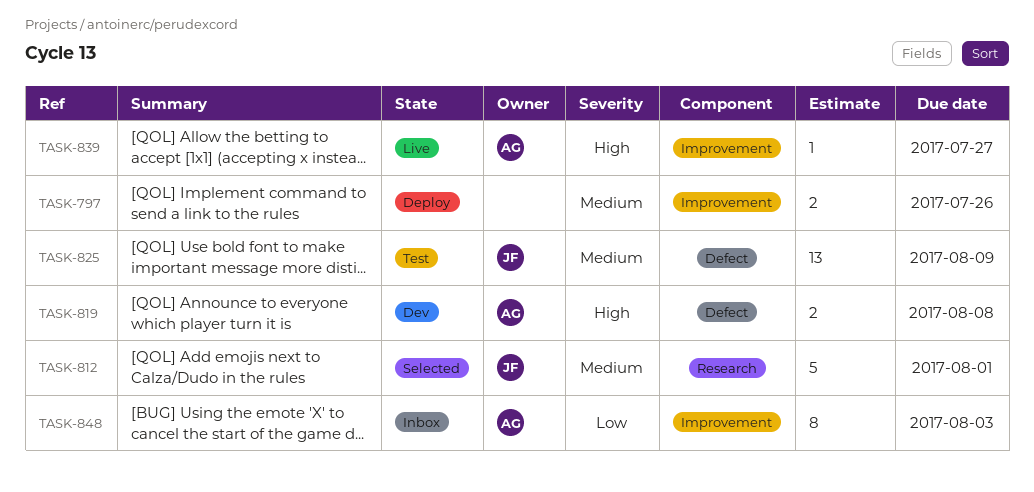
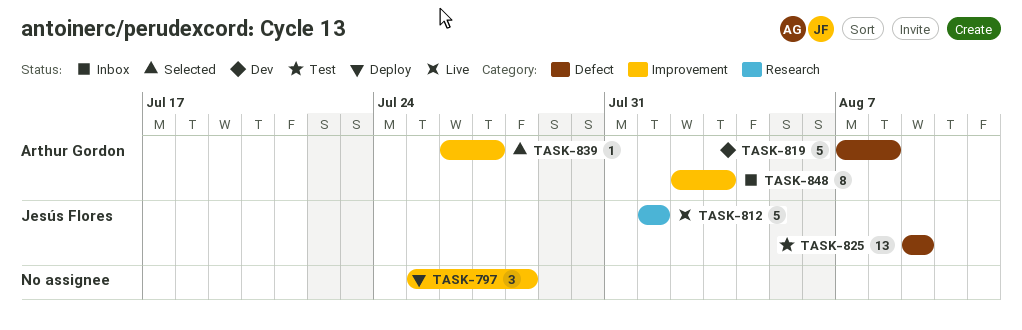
TASK-797, estimate: 2 -> 3
TASK-797, due: Jul 26 -> Jul 28
TASK-812, status: Selected -> Live
TASK-819, estimate: 2 -> 5
TASK-839, status: Live -> Selected

